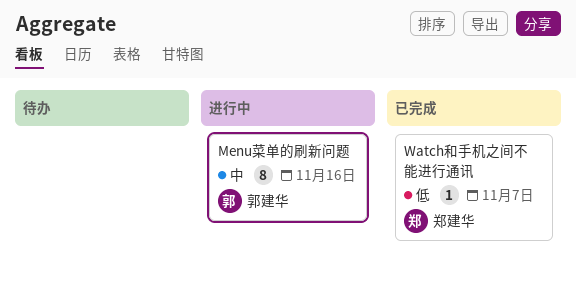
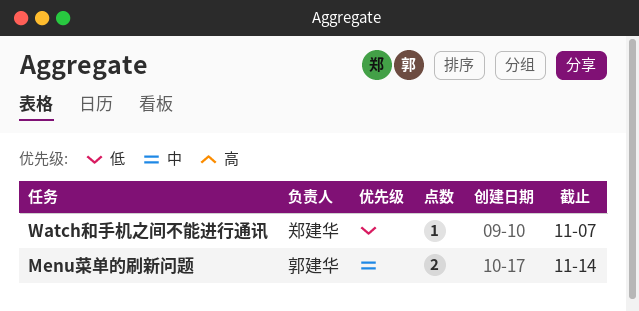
Menu菜单的刷新问题, estimate: 8 -> 2
Menu菜单的刷新问题, due: Nov 16 -> Nov 14

